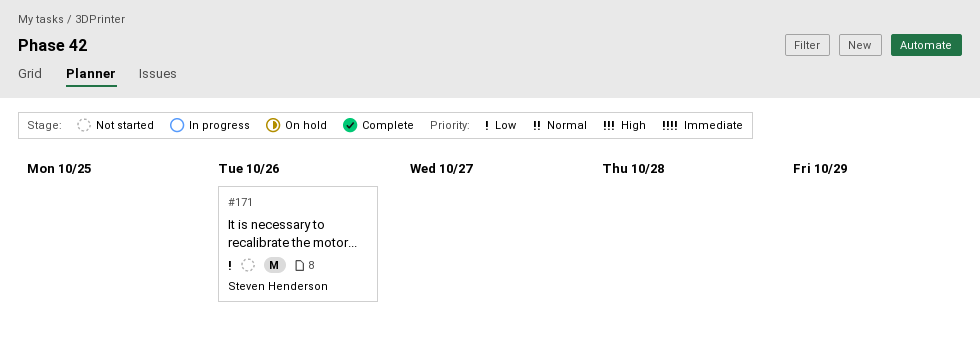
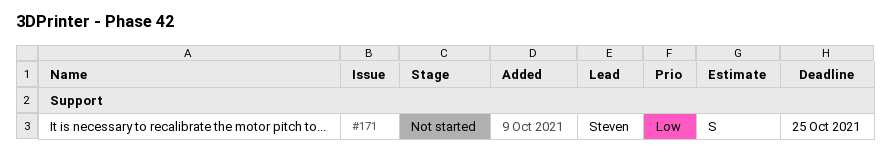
#171, estimate: M -> S
#171, due: Oct 26 -> Oct 25

